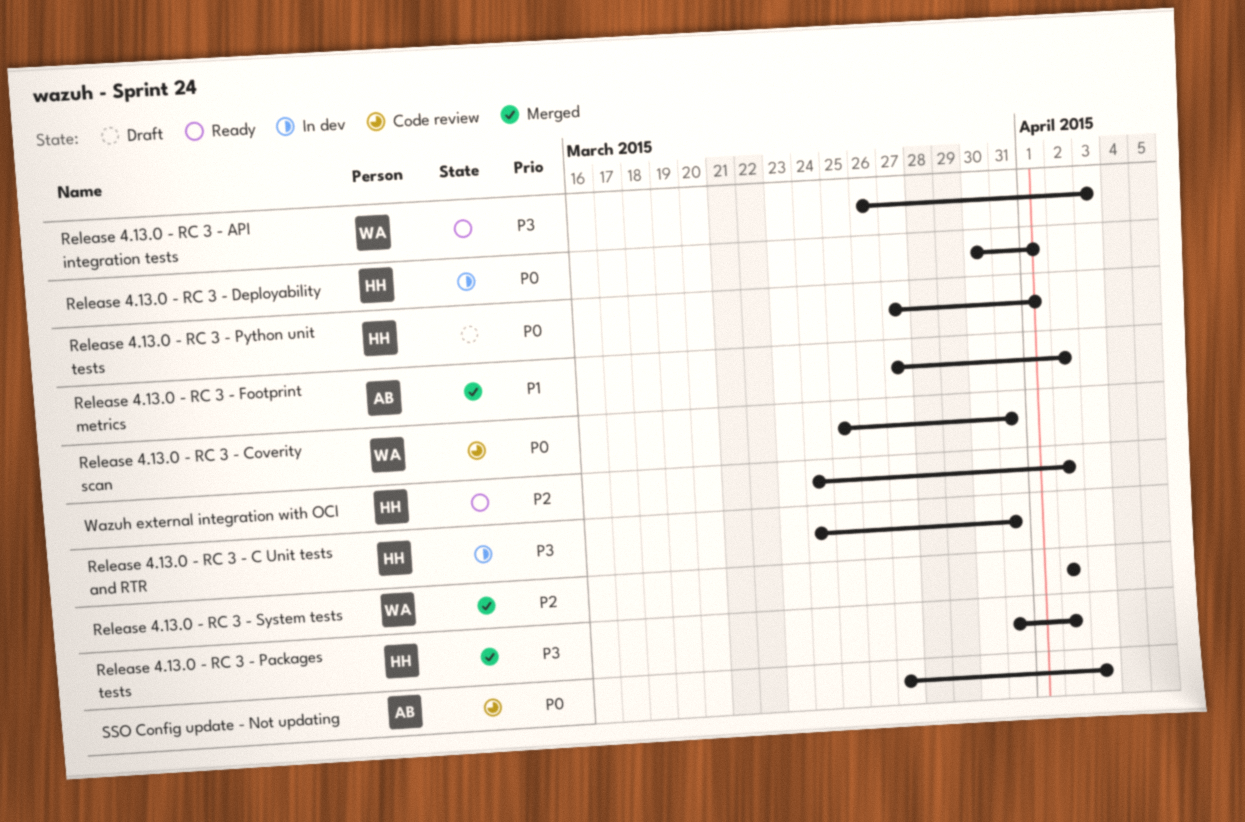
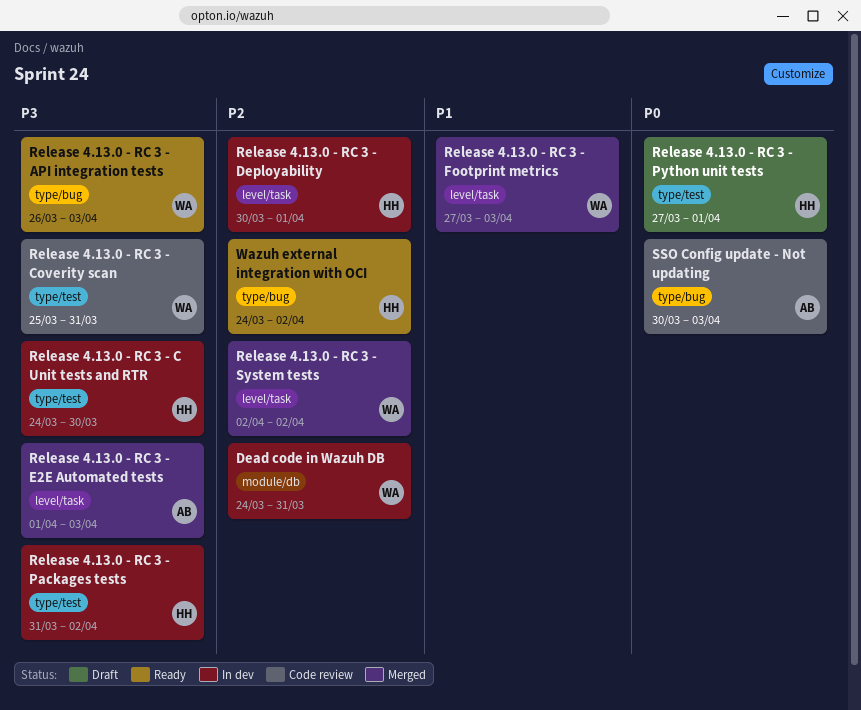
Dead code in Wazuh DB: none -> present
Release 4.13.0 - RC 3 - C Unit tests and RTR, due: Mar 31 -> Mar 30
Release 4.13.0 - RC 3 - Coverity scan, priority: P0 -> P3
Release 4.13.0 - RC 3 - Deployability, priority: P0 -> P2
Release 4.13.0 - RC 3 - E2E Automated tests: none -> present
Release 4.13.0 - RC 3 - Footprint metrics, owner: AB -> WA
Release 4.13.0 - RC 3 - Footprint metrics, due: Apr 2 -> Apr 3
Release 4.13.0 - RC 3 - Packages tests, status: Merged -> In dev
SSO Config update - Not updating, start: Mar 27 -> Mar 30

